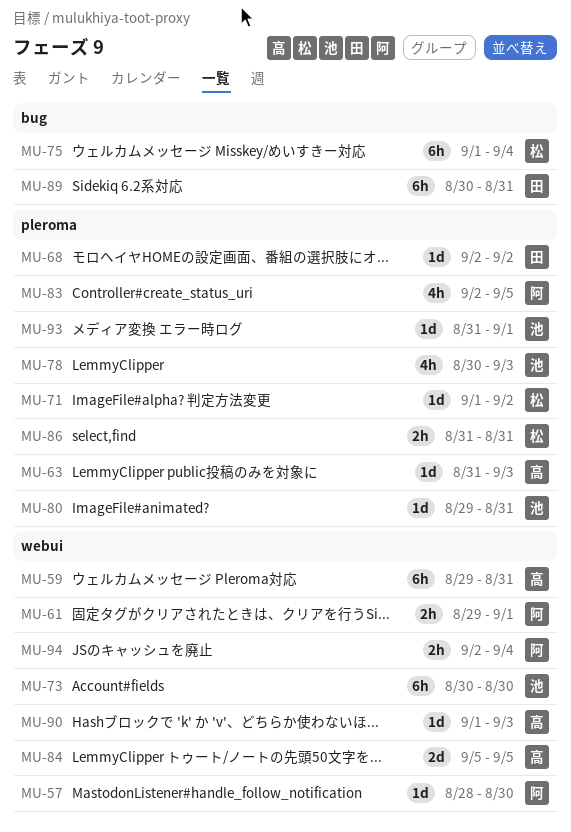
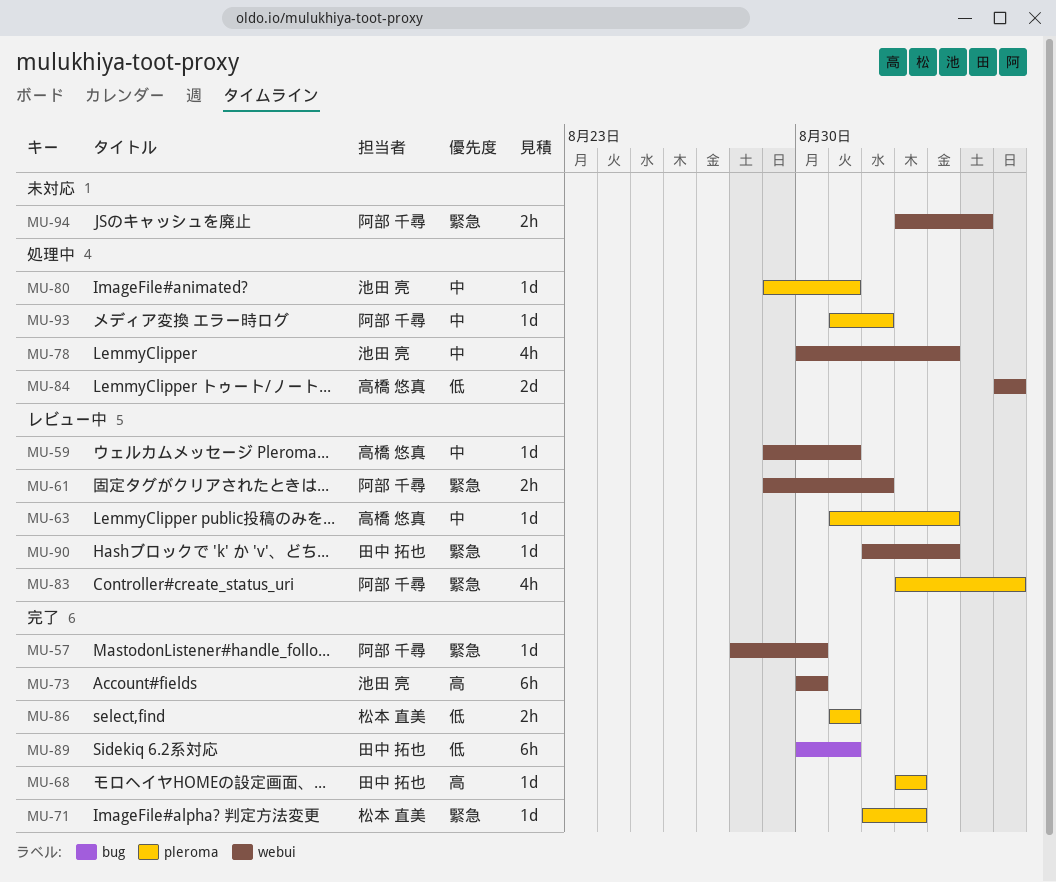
MU-59, estimate: 6h -> 1d
MU-75: present -> none
MU-78, label: pleroma -> webui
MU-90, owner: 高橋 悠真 -> 田中 拓也
MU-93, owner: 池田 亮 -> 阿部 千尋

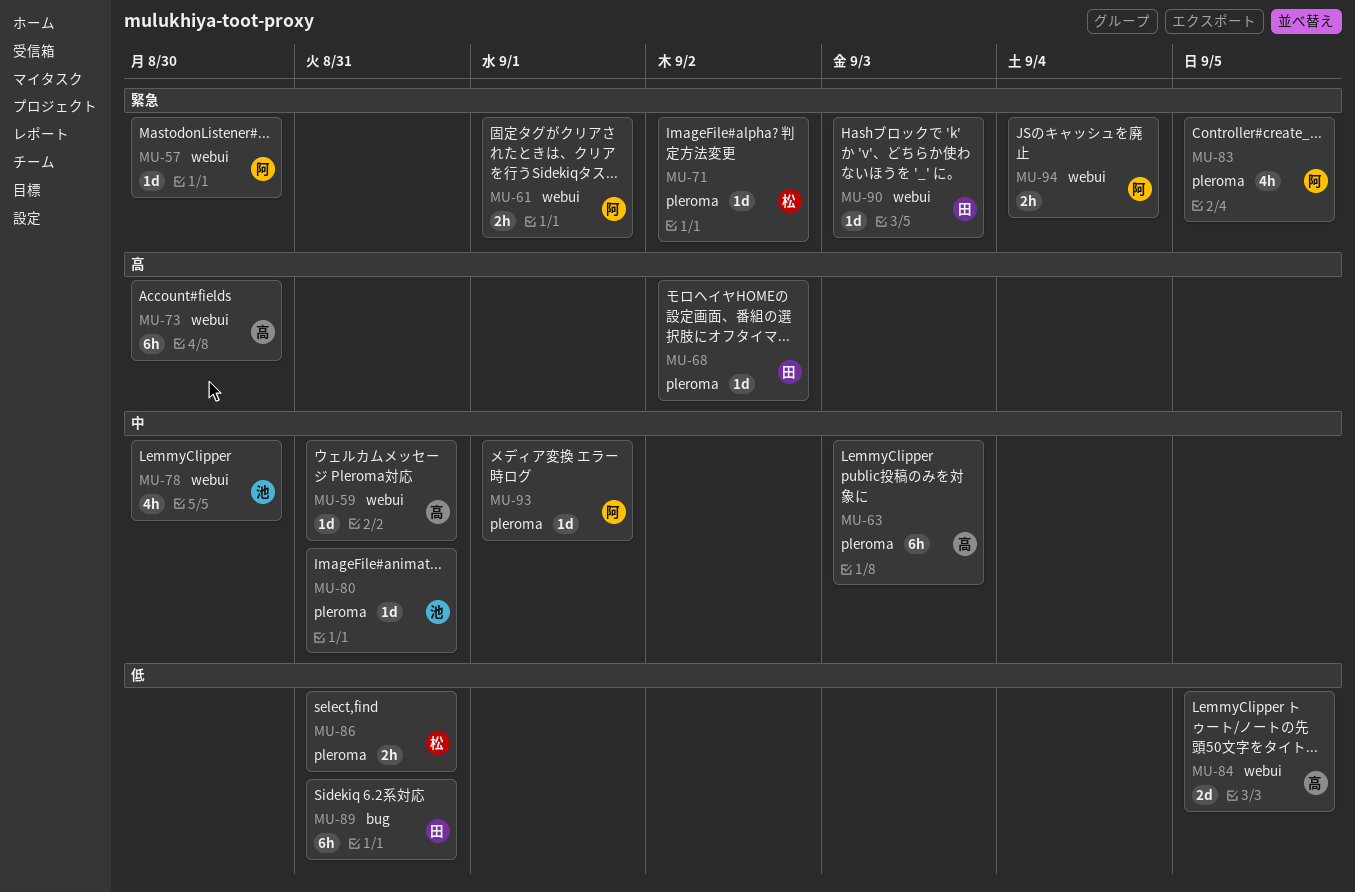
MU-63, estimate: 1d -> 6h
MU-73, owner: 池田 亮 -> 高橋 悠真
MU-78, due: Sep 3 -> Aug 30

